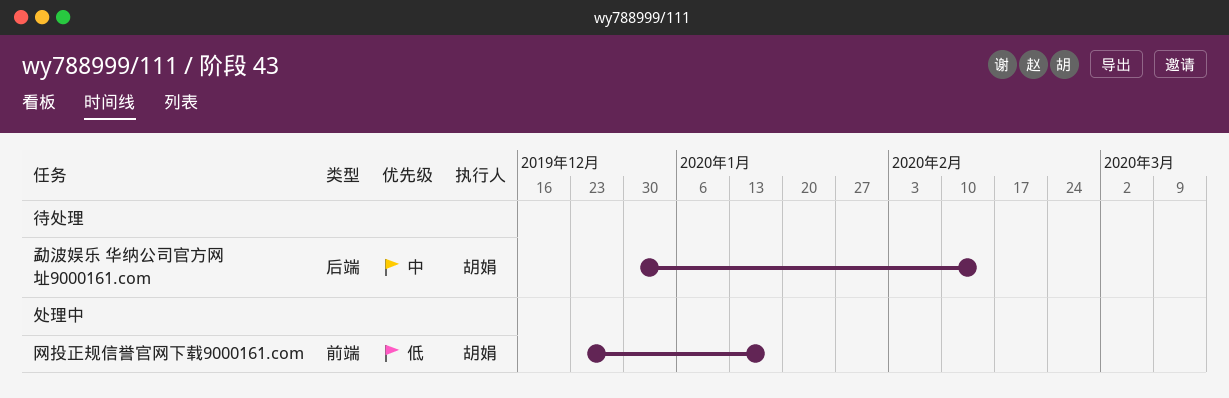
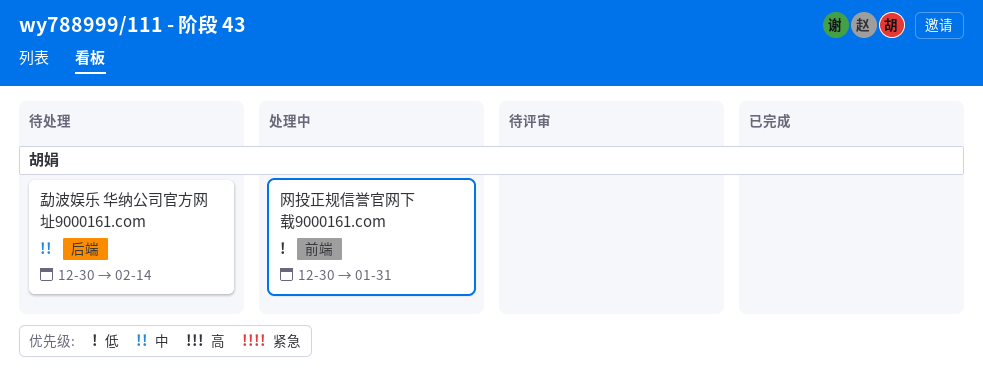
网投正规信誉官网下载9000161.com, start: Dec 23 -> Dec 30
网投正规信誉官网下载9000161.com, due: Jan 17 -> Jan 31

